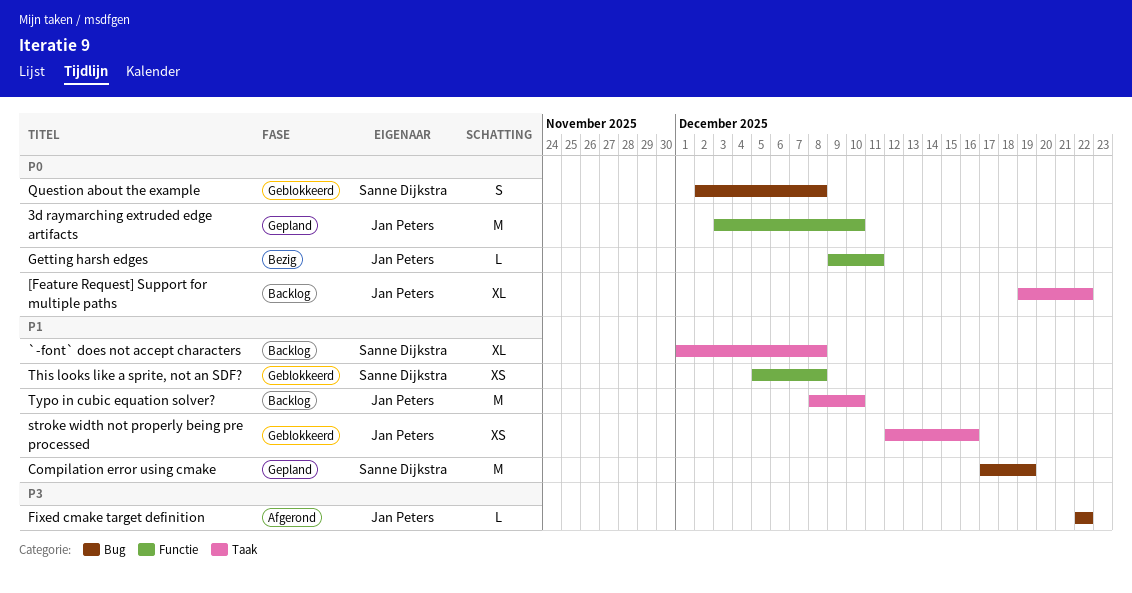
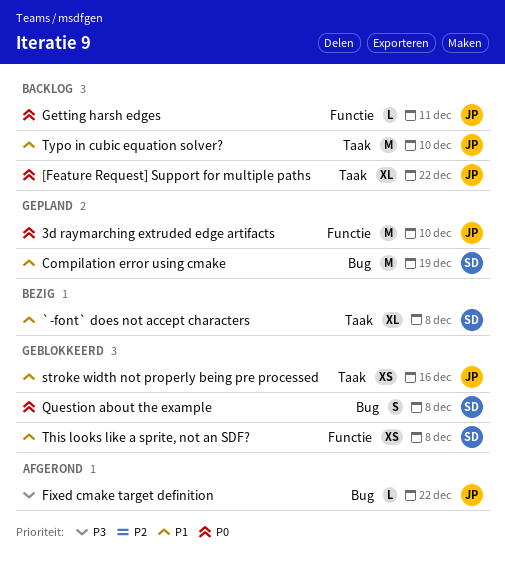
`-font` does not accept characters, status: Backlog -> Bezig
Getting harsh edges, status: Bezig -> Backlog

